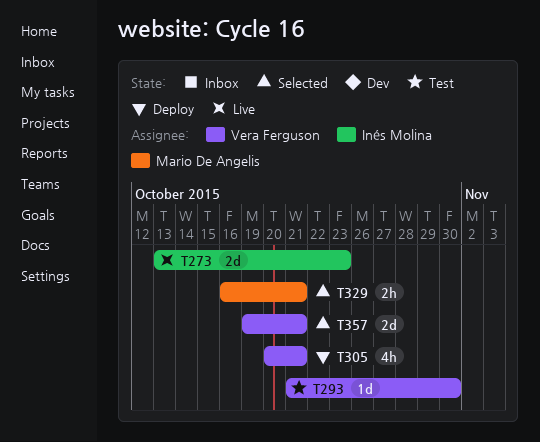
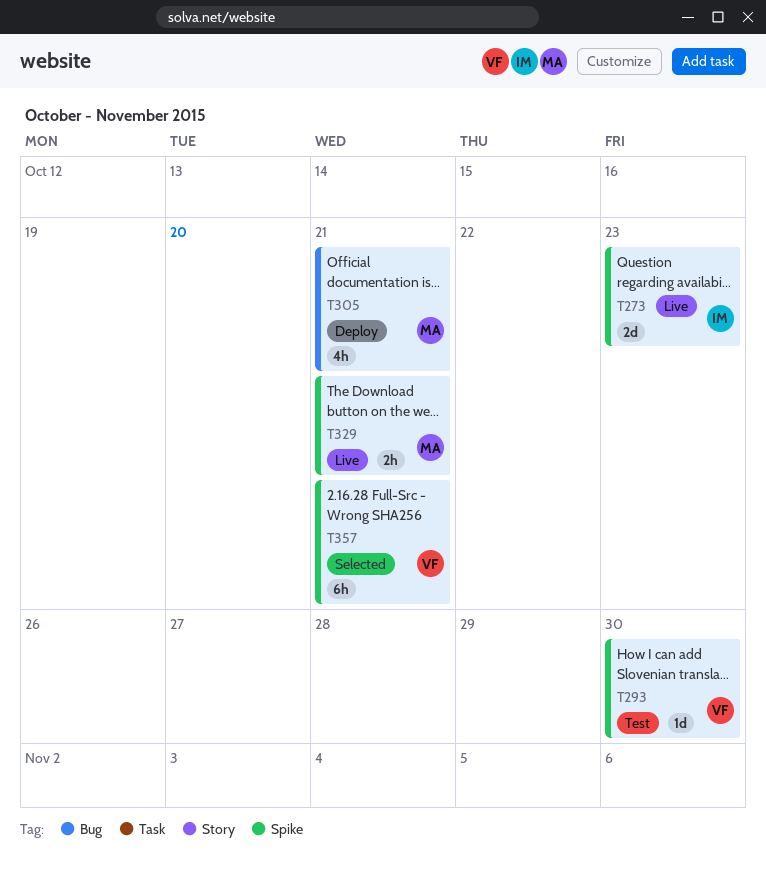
T305, owner: Vera Ferguson -> Mario De Angelis
T329, status: Selected -> Live
T357, estimate: 2d -> 6h

